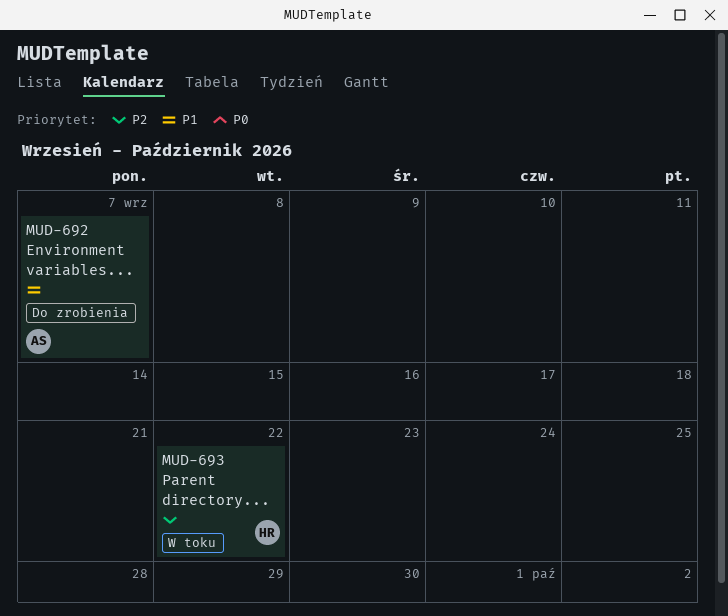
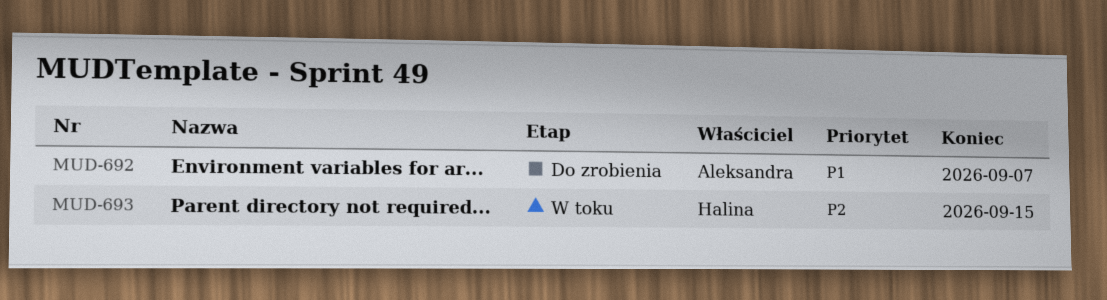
MUD-693, due: Sep 22 -> Sep 15

